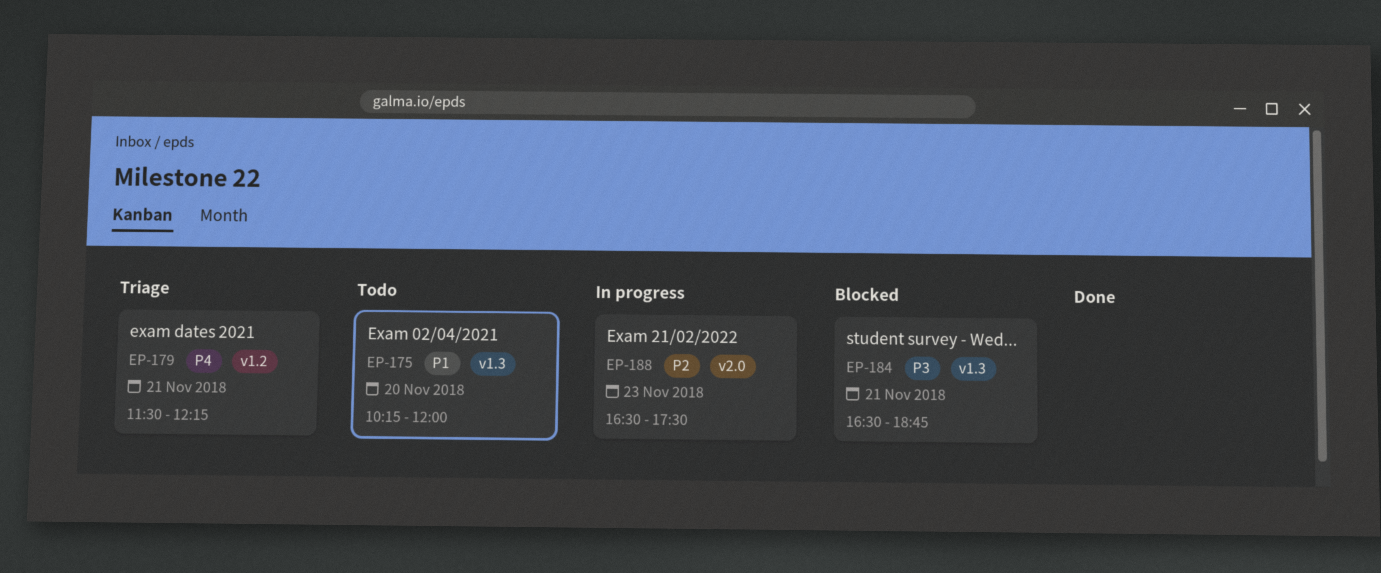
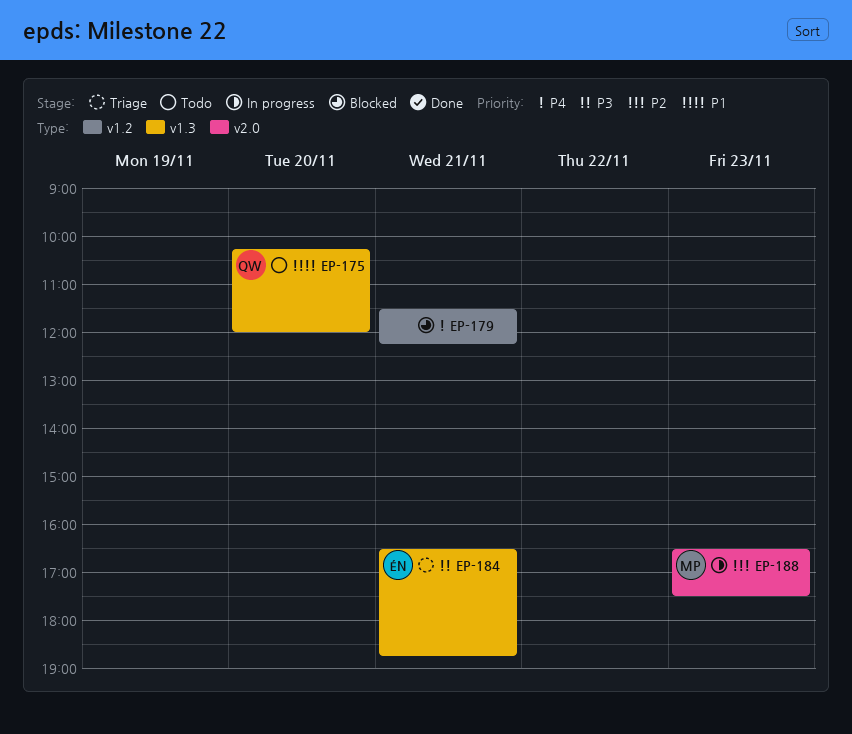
EP-179, status: Triage -> Blocked
EP-184, status: Blocked -> Triage

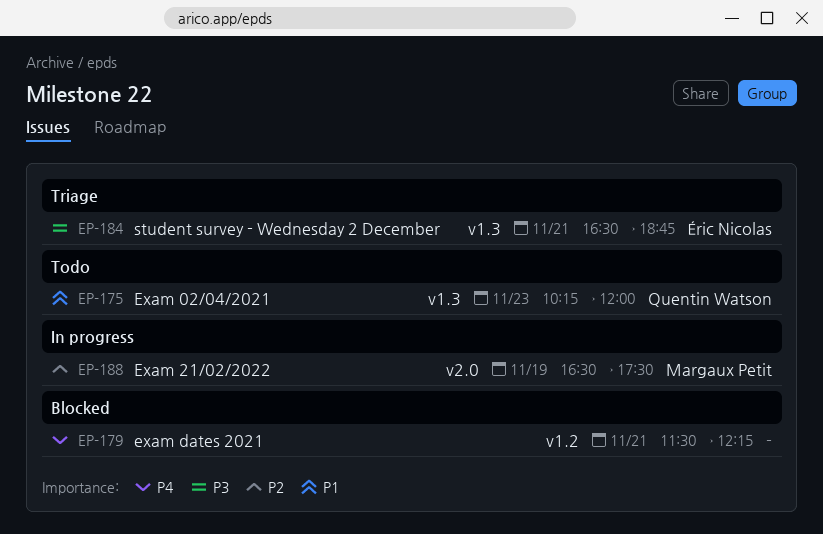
EP-175, day: Nov 20 -> Nov 23
EP-188, day: Nov 23 -> Nov 19

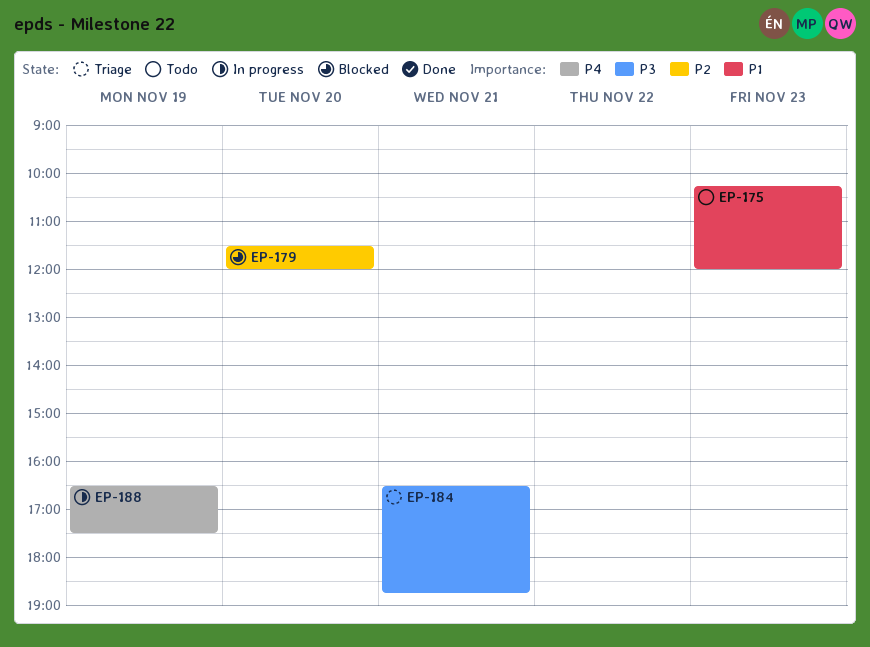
EP-179, priority: P4 -> P2
EP-179, day: Nov 21 -> Nov 20
EP-179, ends: 12:15 -> 12:00
EP-188, priority: P2 -> P4

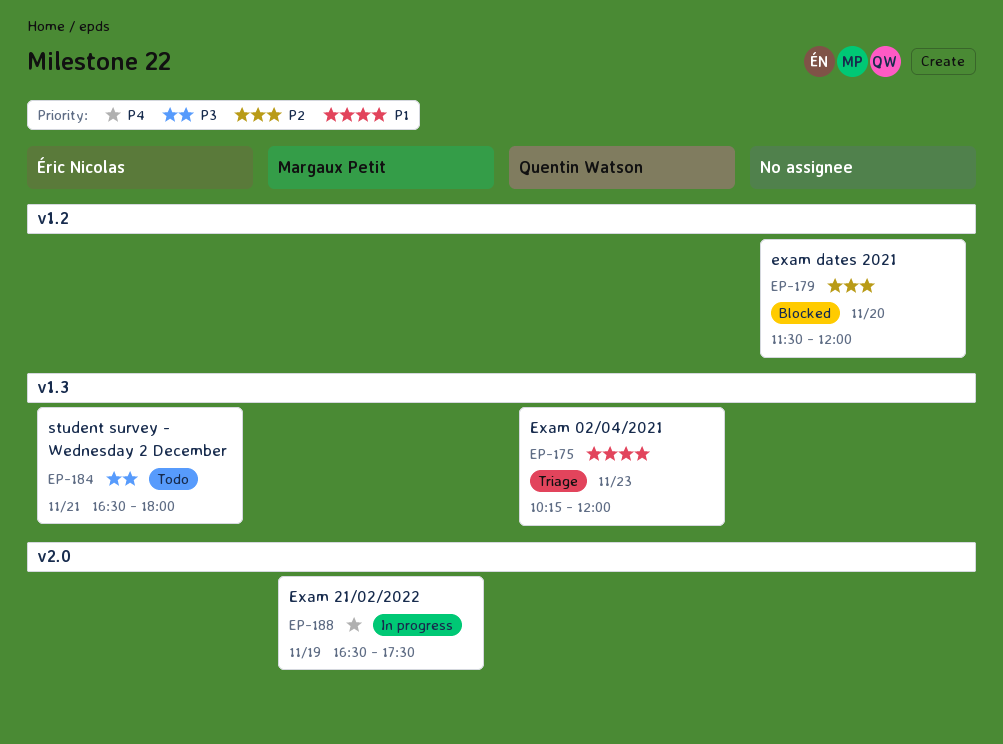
EP-175, status: Todo -> Triage
EP-184, status: Triage -> Todo
EP-184, ends: 18:45 -> 18:00

